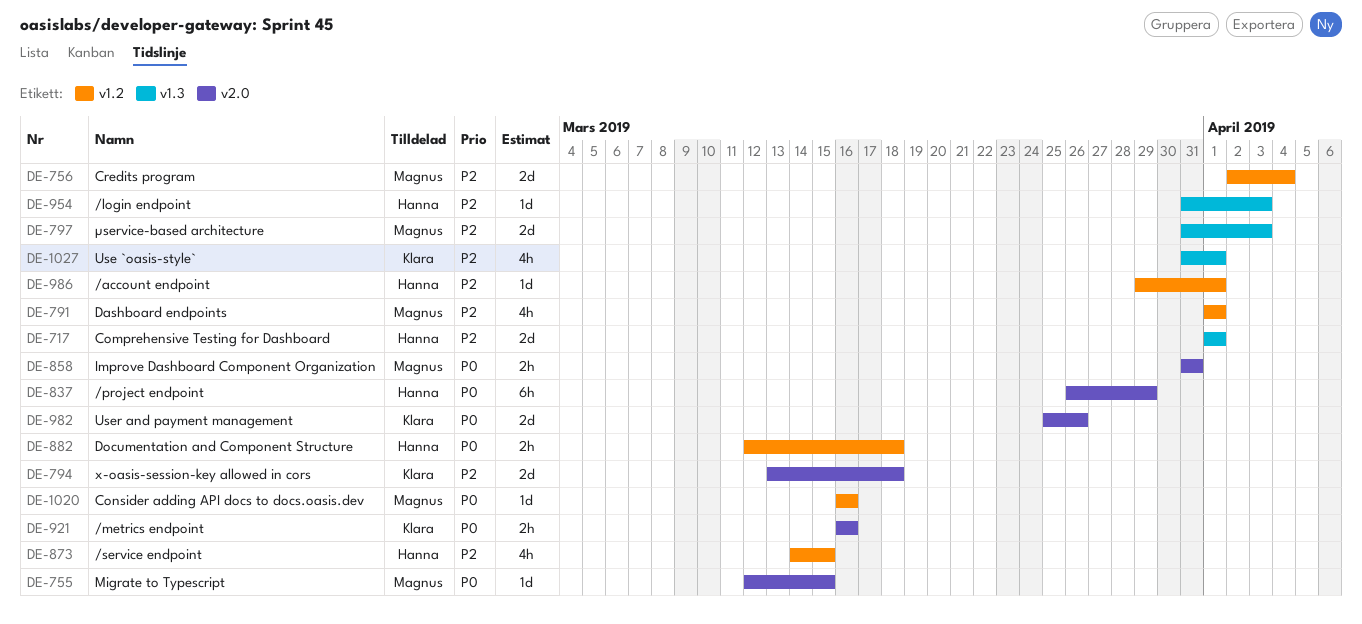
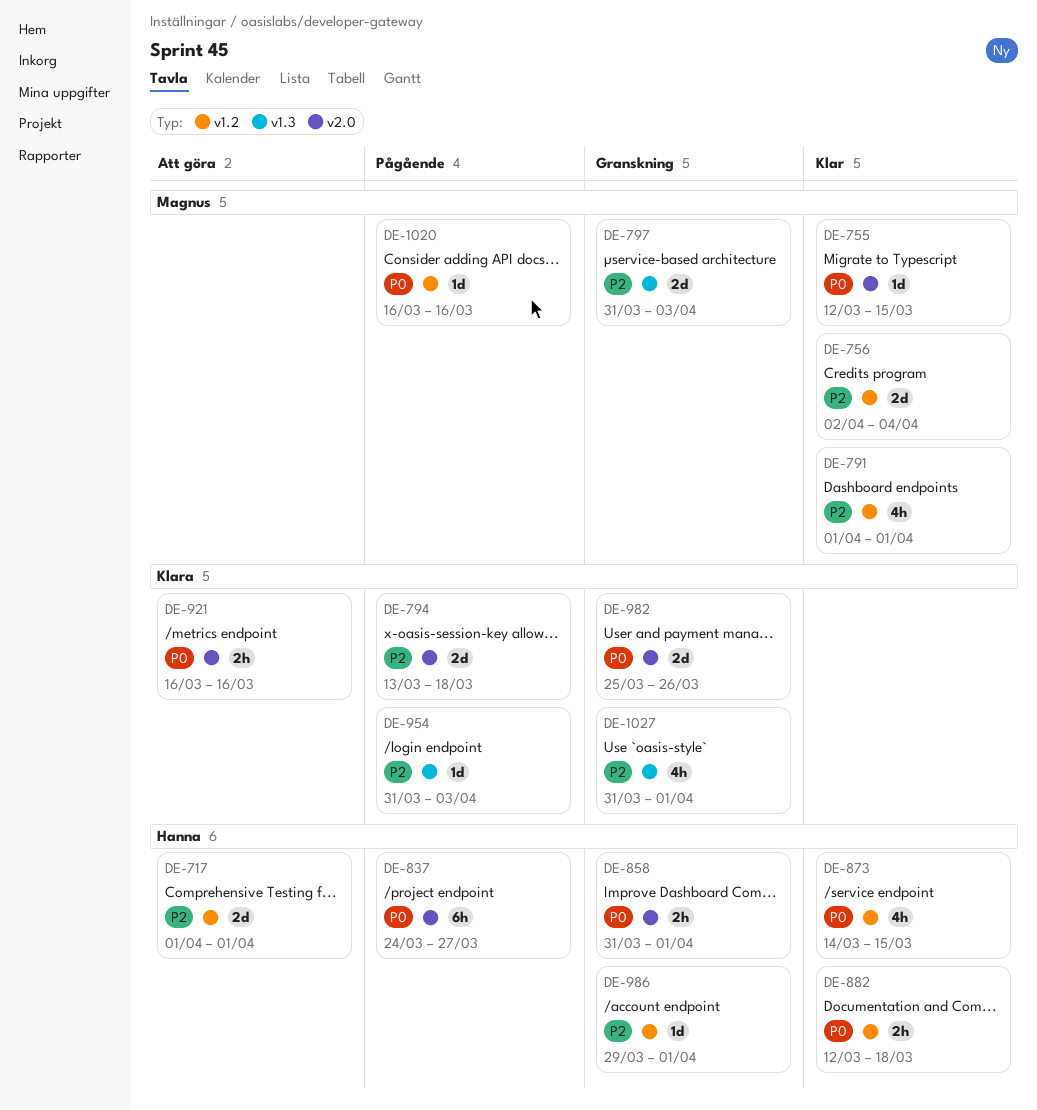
DE-717, label: v1.3 -> v1.2
DE-837, start: Mar 26 -> Mar 24
DE-837, due: Mar 29 -> Mar 27
DE-858, owner: Magnus -> Hanna
DE-858, due: Mar 31 -> Apr 1
DE-873, priority: P2 -> P0
DE-954, owner: Hanna -> Klara

